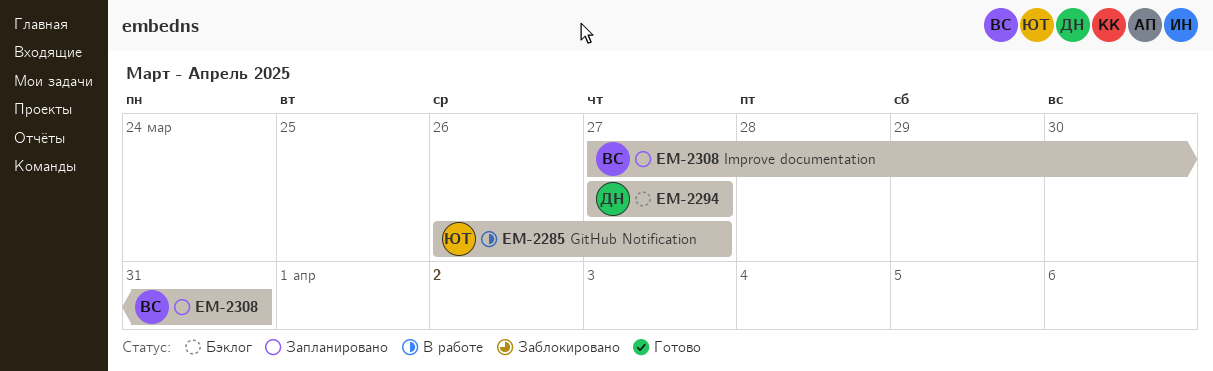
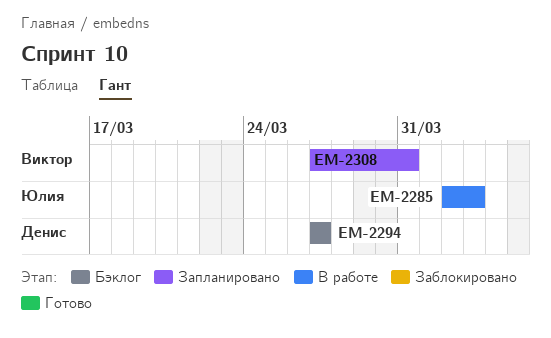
EM-2285, start: Mar 26 -> Apr 2
EM-2285, due: Mar 27 -> Apr 3

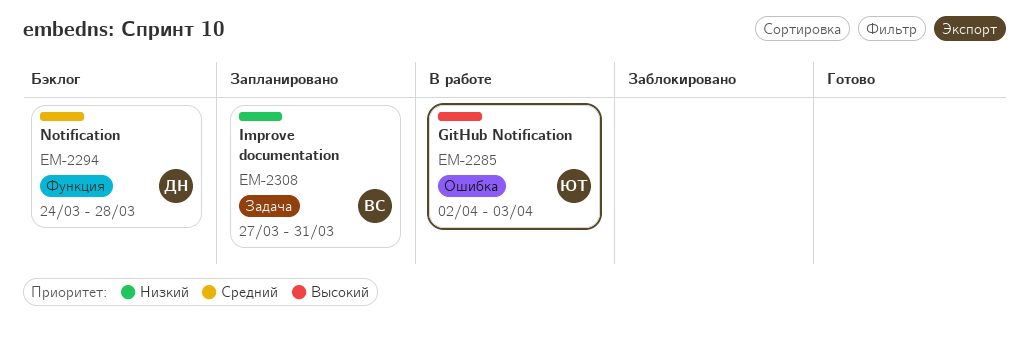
EM-2294, start: Mar 27 -> Mar 24
EM-2294, due: Mar 27 -> Mar 28

